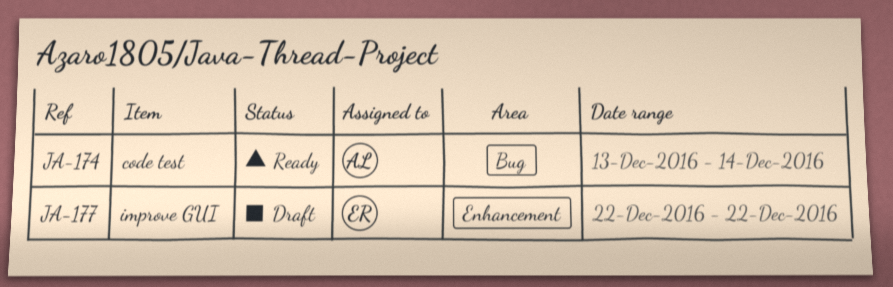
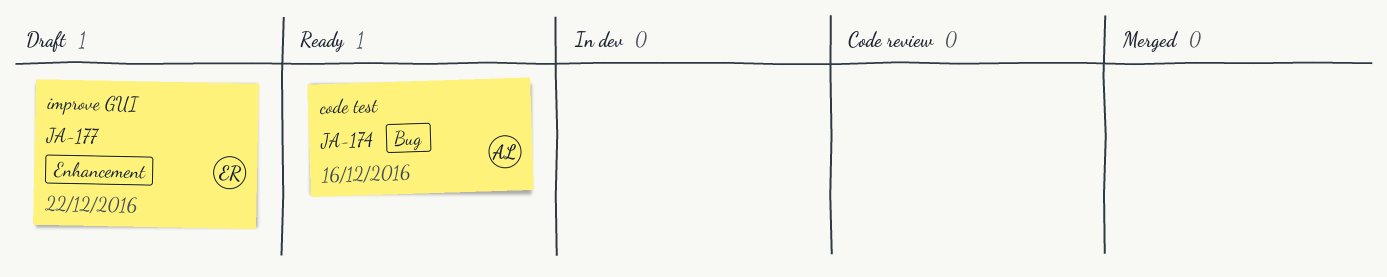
JA-174, due: Dec 14 -> Dec 16

